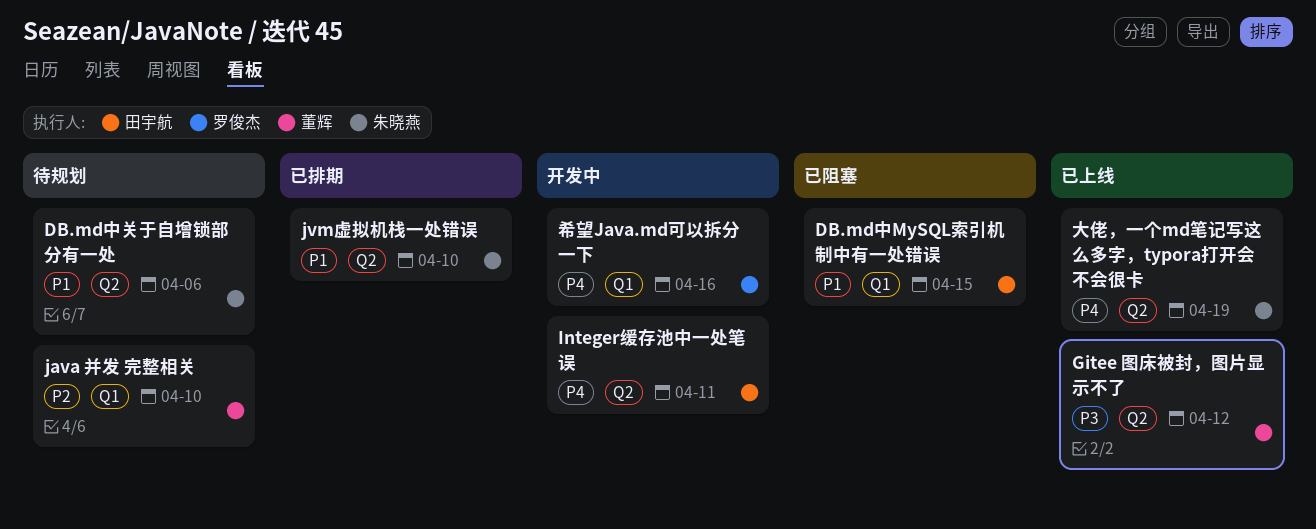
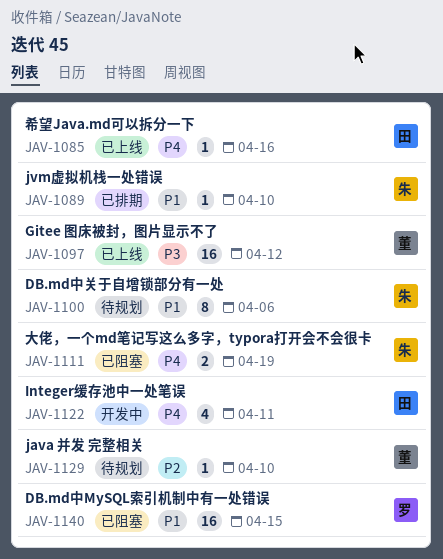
DB.md中MySQL索引机制中有一处错误, owner: 田宇航 -> 罗俊杰
大佬，一个md笔记写这么多字，typora打开会不会很卡, status: 已上线 -> 已阻塞
希望Java.md可以拆分一下, status: 开发中 -> 已上线
希望Java.md可以拆分一下, owner: 罗俊杰 -> 田宇航

